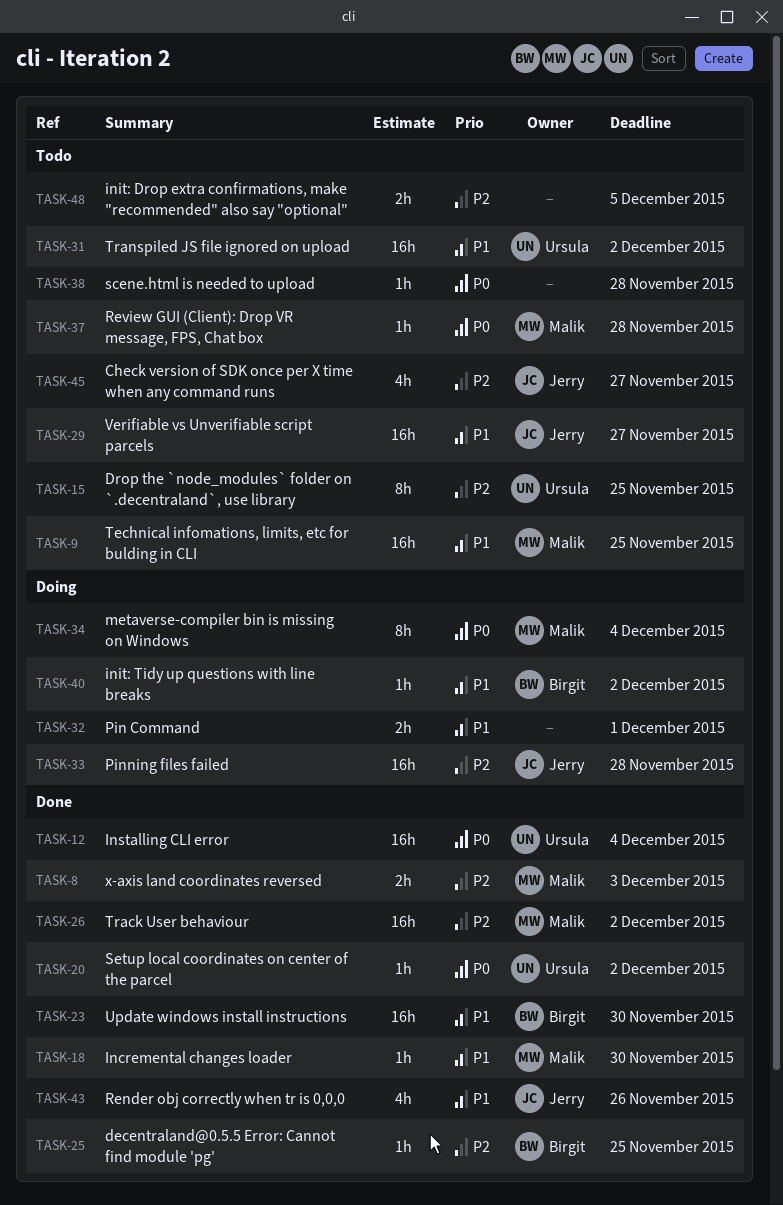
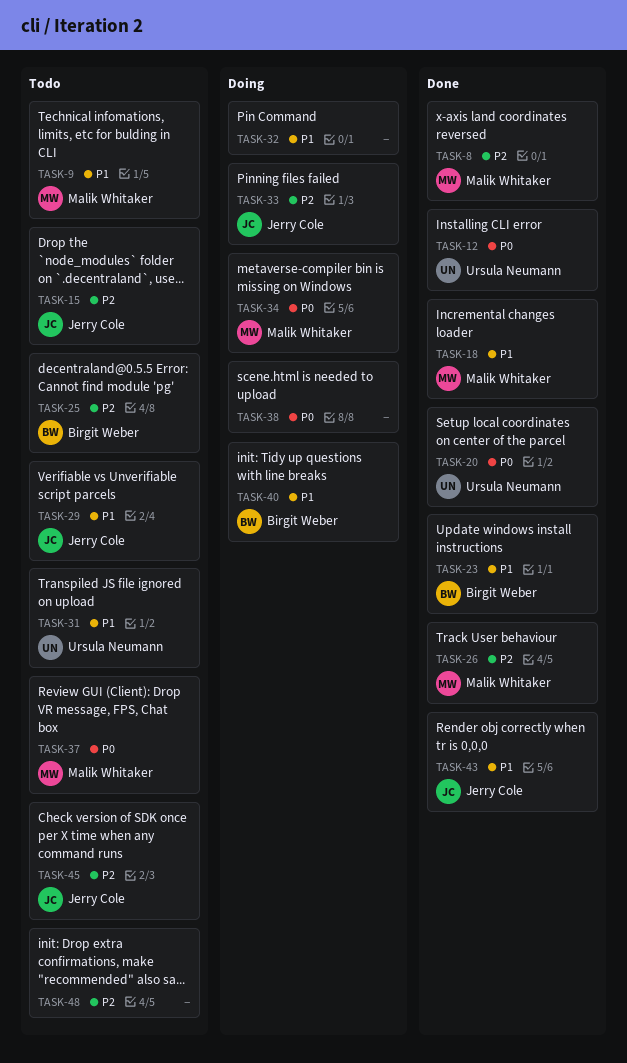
TASK-15, owner: Ursula Neumann -> Jerry Cole
TASK-25, status: Done -> Todo
TASK-38, status: Todo -> Doing

